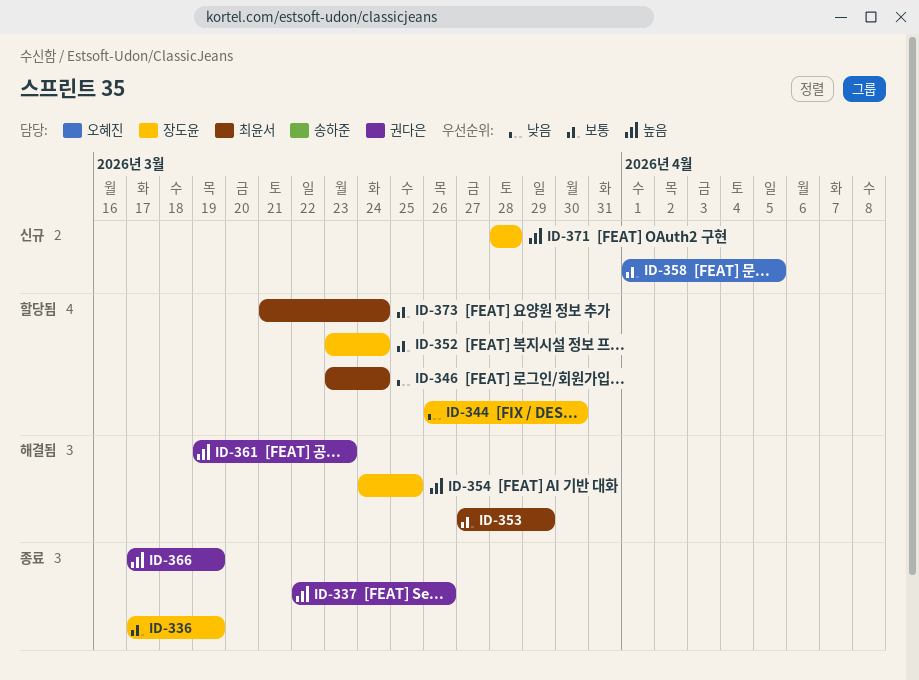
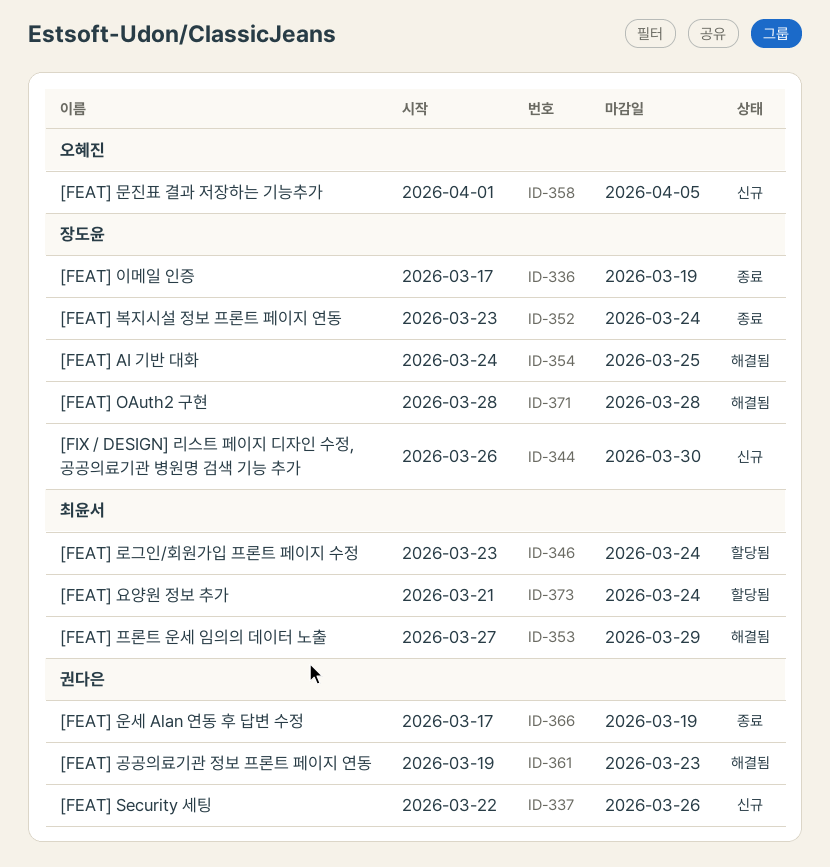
ID-337, status: 종료 -> 신규
ID-344, status: 할당됨 -> 신규
ID-352, status: 할당됨 -> 종료
ID-371, status: 신규 -> 해결됨

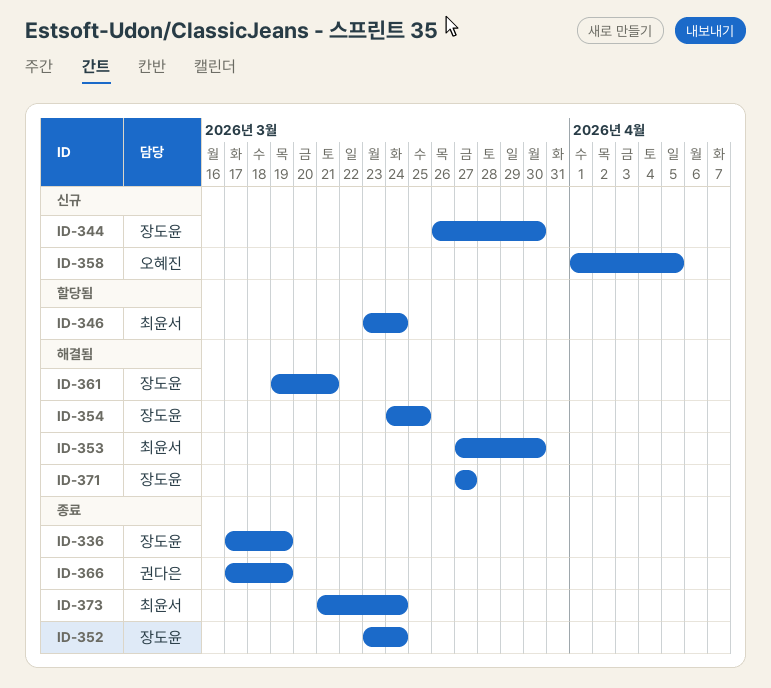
ID-337: present -> none
ID-353, due: Mar 29 -> Mar 30
ID-361, owner: 권다은 -> 장도윤
ID-361, due: Mar 23 -> Mar 21
ID-371, start: Mar 28 -> Mar 27
ID-371, due: Mar 28 -> Mar 27
ID-373, status: 할당됨 -> 종료

